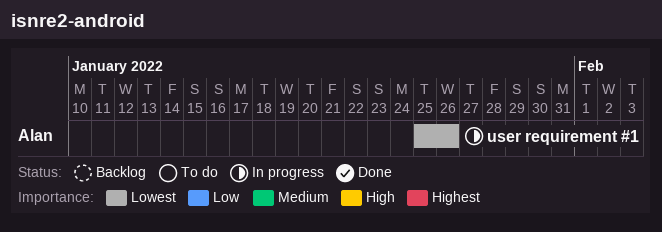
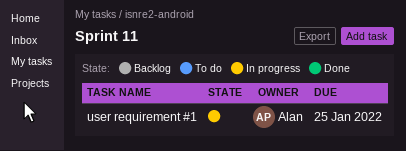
user requirement #1, due: Jan 26 -> Jan 25

